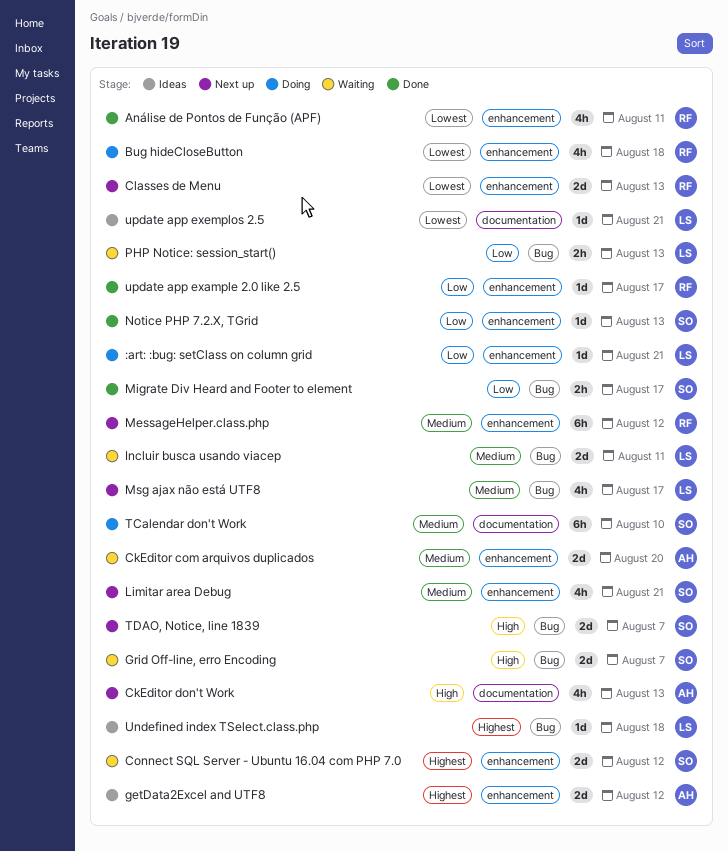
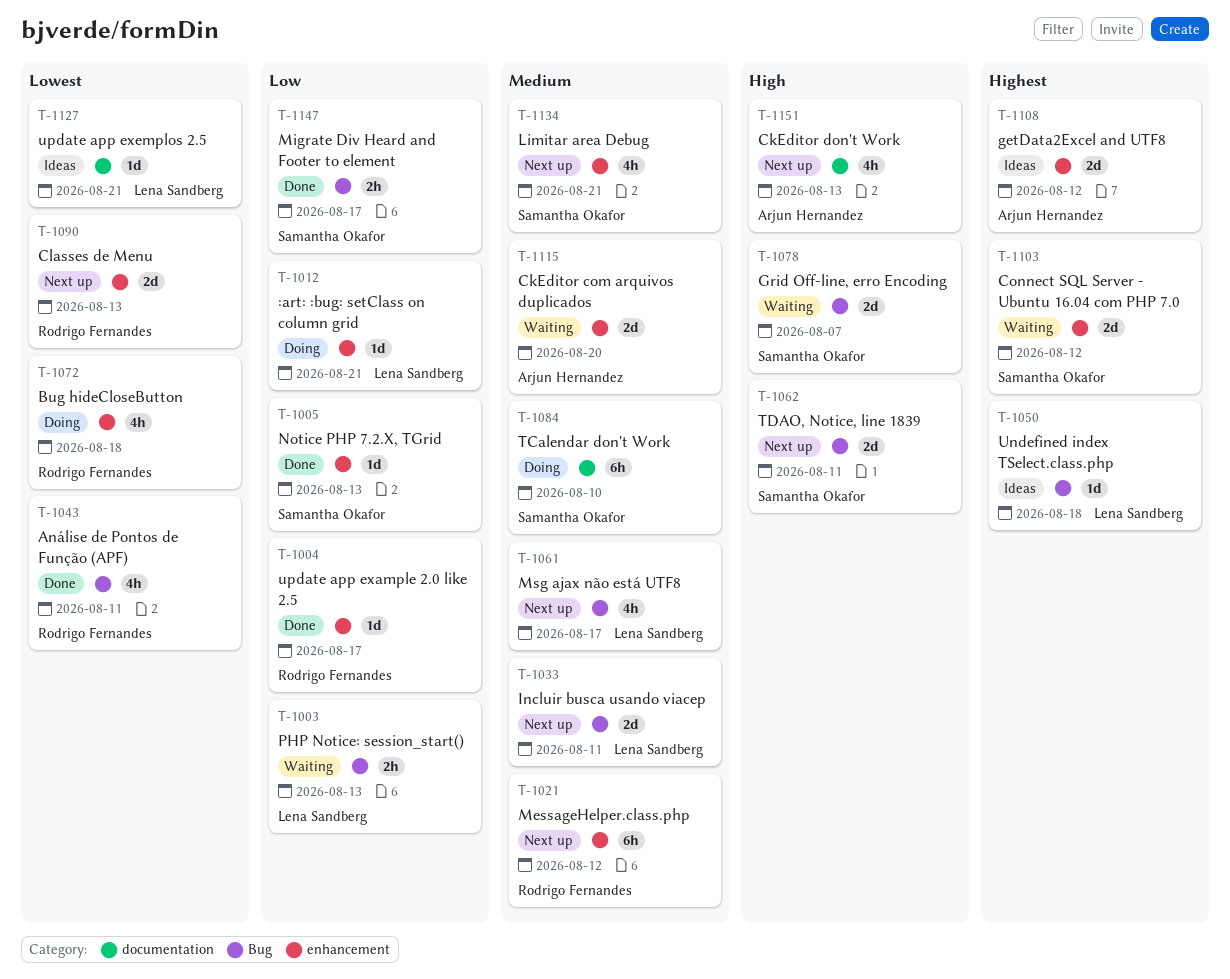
Análise de Pontos de Função (APF), label: enhancement -> Bug
Incluir busca usando viacep, status: Waiting -> Next up
TDAO, Notice, line 1839, due: Aug 7 -> Aug 11

